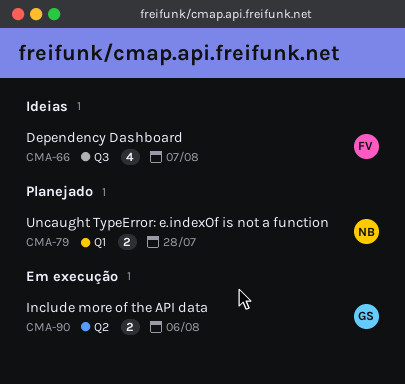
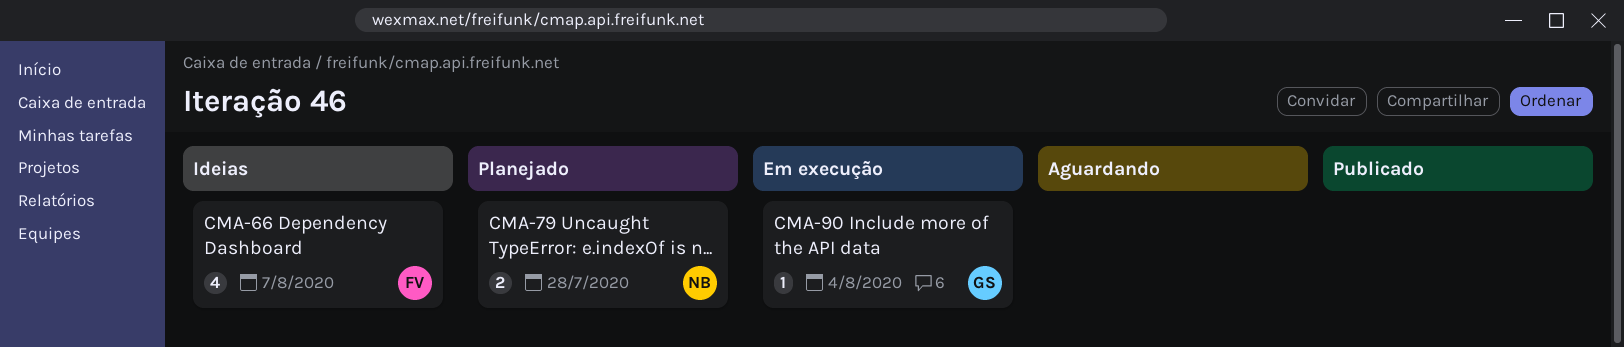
CMA-90, estimate: 2 -> 1
CMA-90, due: Aug 6 -> Aug 4

